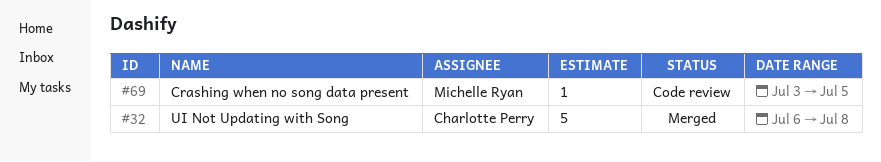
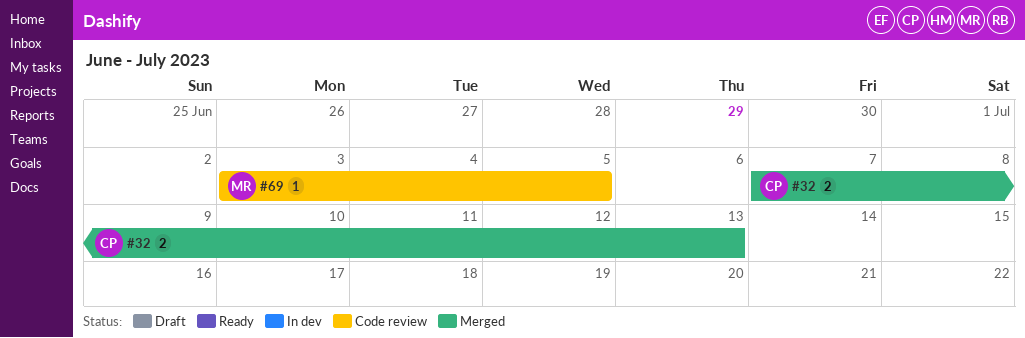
#32, estimate: 5 -> 2
#32, start: Jul 6 -> Jul 7
#32, due: Jul 8 -> Jul 13

